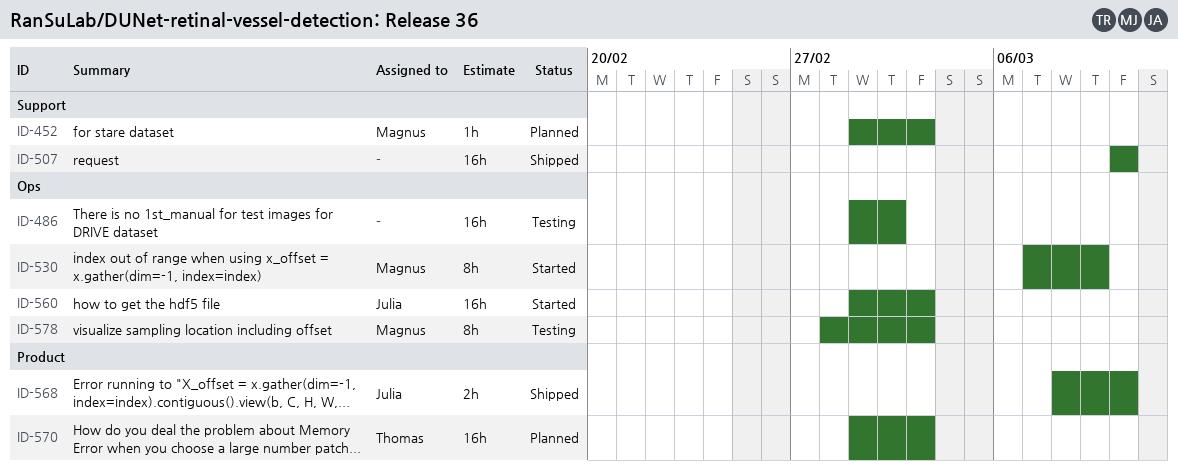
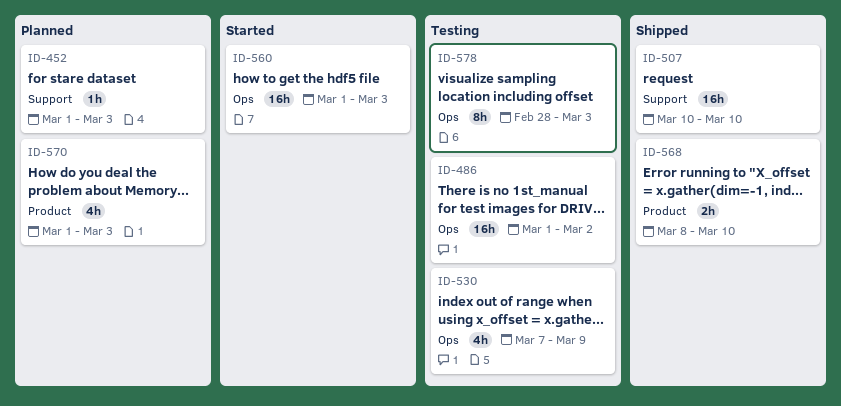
ID-530, status: Started -> Testing
ID-530, estimate: 8h -> 4h
ID-570, estimate: 16h -> 4h

